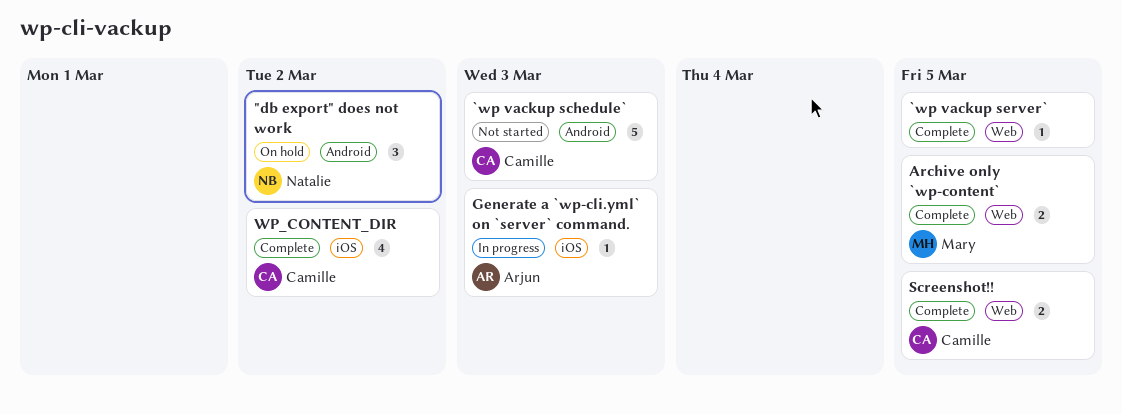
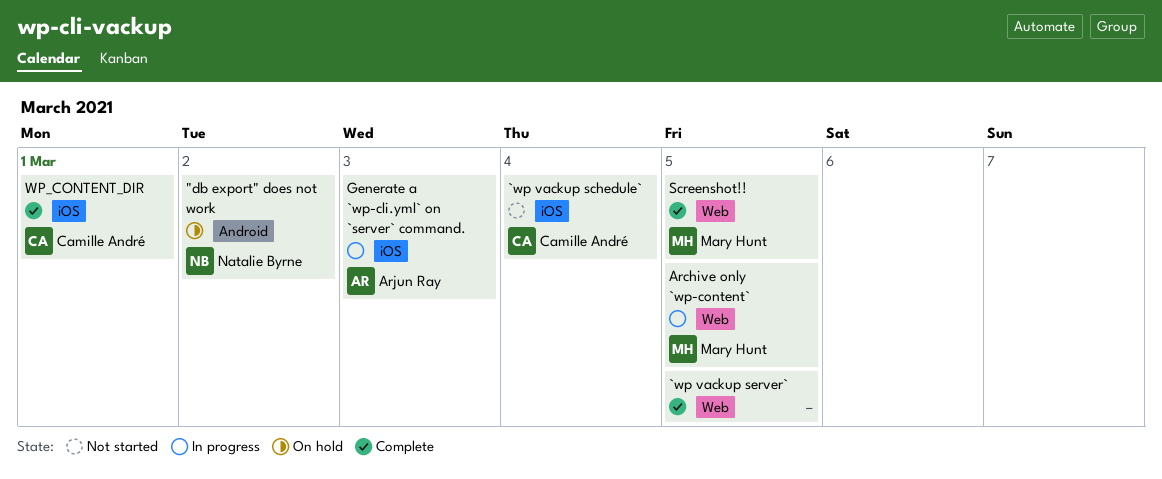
`wp vackup schedule`, label: Android -> iOS
`wp vackup schedule`, due: Mar 3 -> Mar 4
Archive only `wp-content`, status: Complete -> In progress
Screenshot!!, owner: Camille André -> Mary Hunt
WP_CONTENT_DIR, due: Mar 2 -> Mar 1

